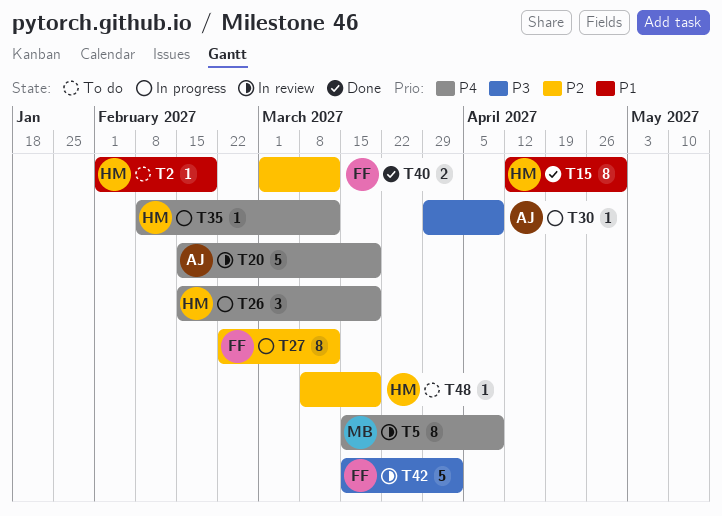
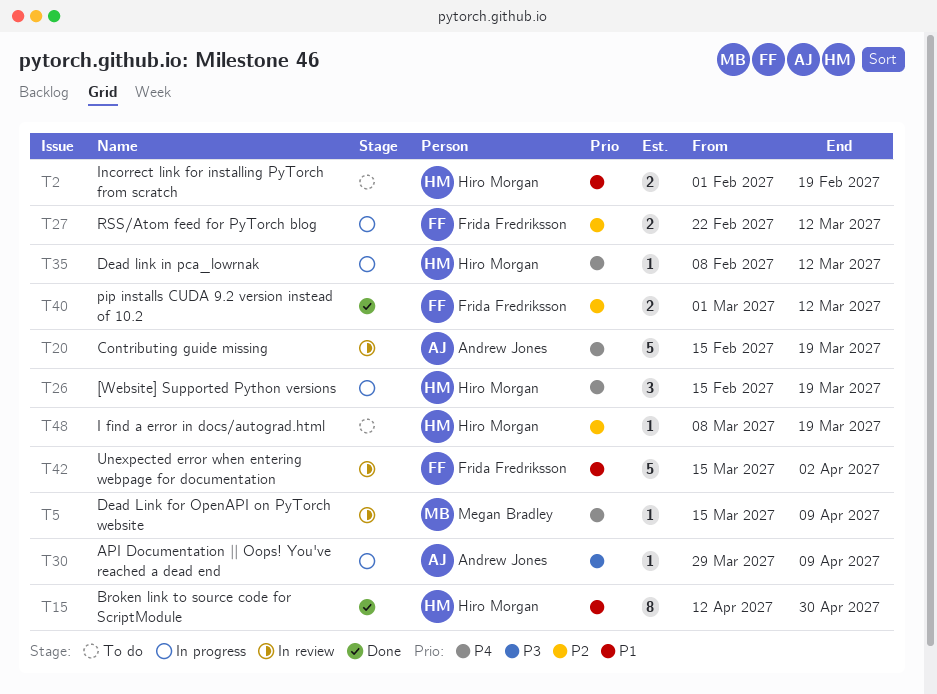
T2, estimate: 1 -> 2
T5, estimate: 8 -> 1
T27, estimate: 8 -> 2
T42, priority: P3 -> P1

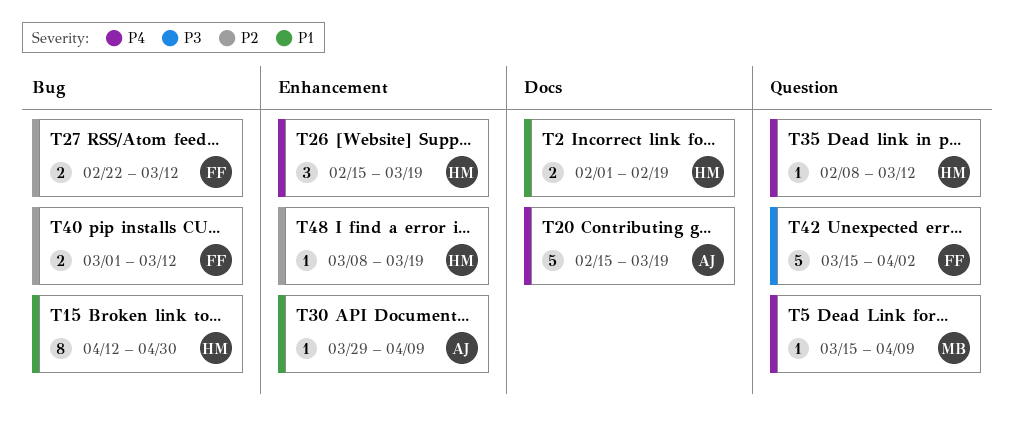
T30, priority: P3 -> P1
T42, priority: P1 -> P3

